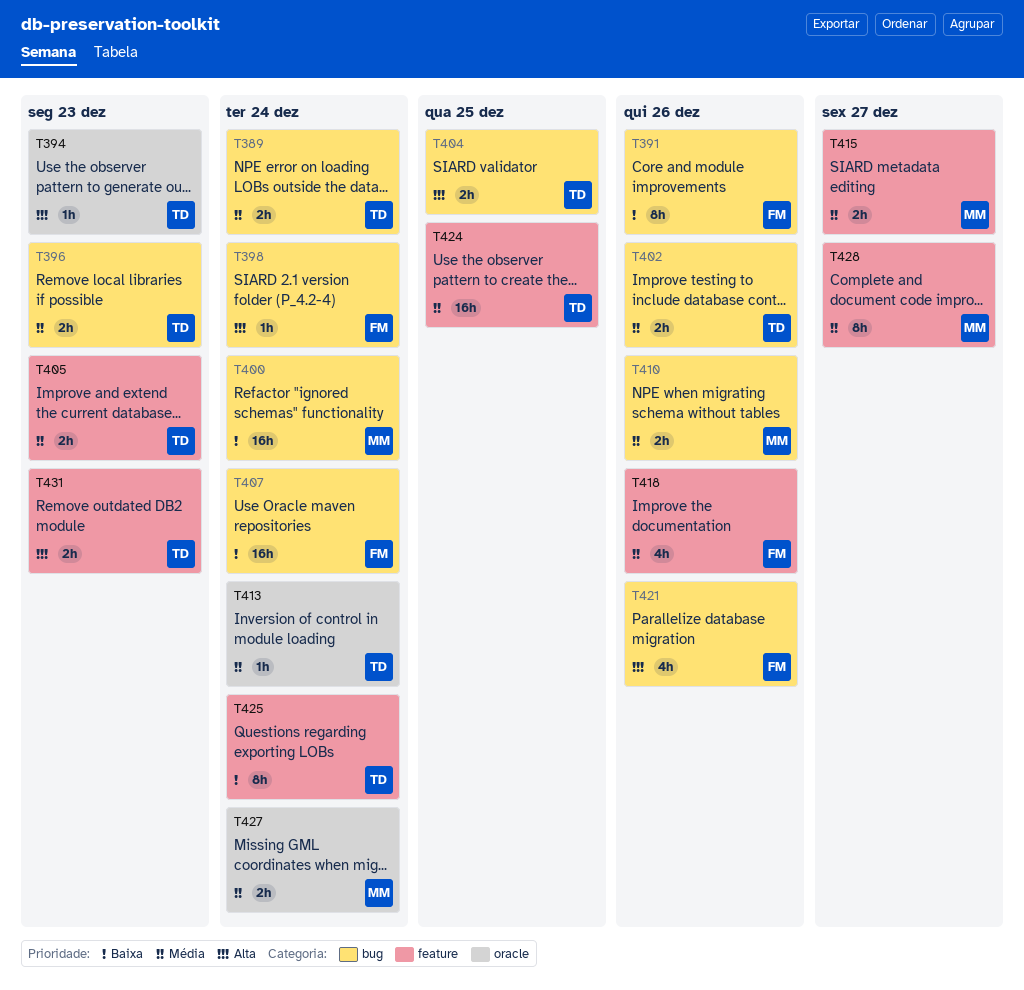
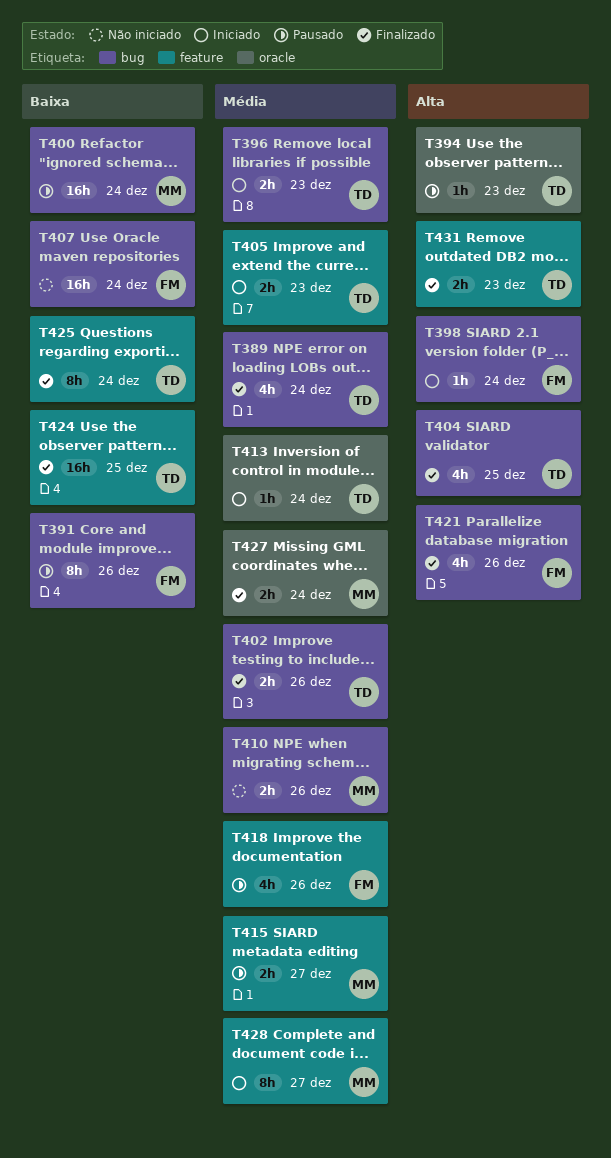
T389, estimate: 2h -> 4h
T404, estimate: 2h -> 4h
T424, priority: Média -> Baixa

